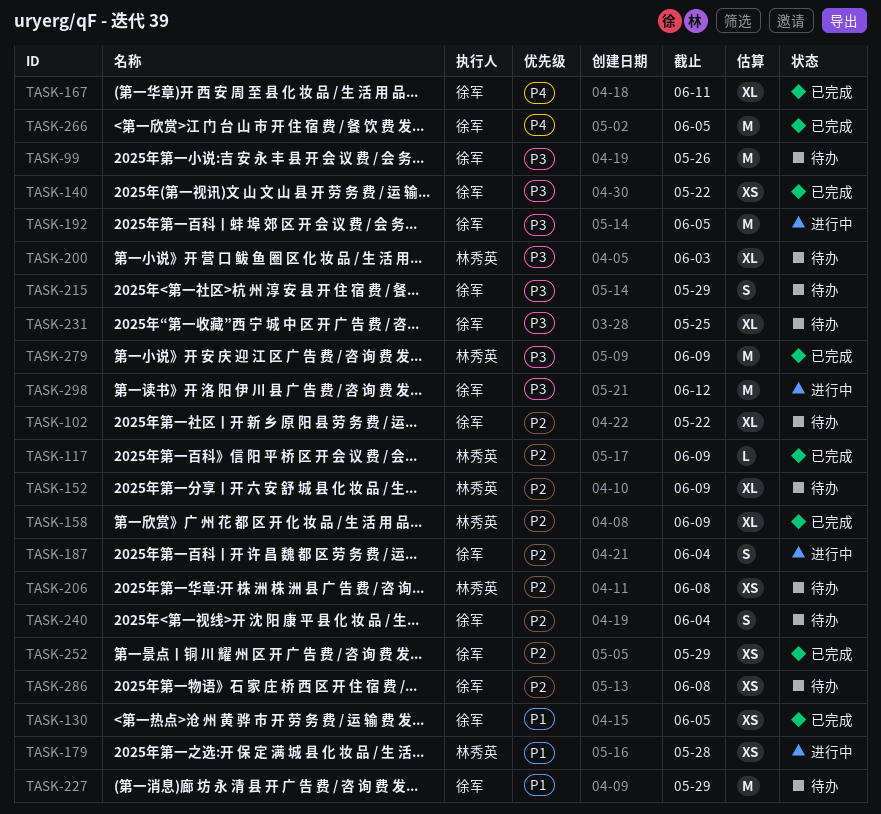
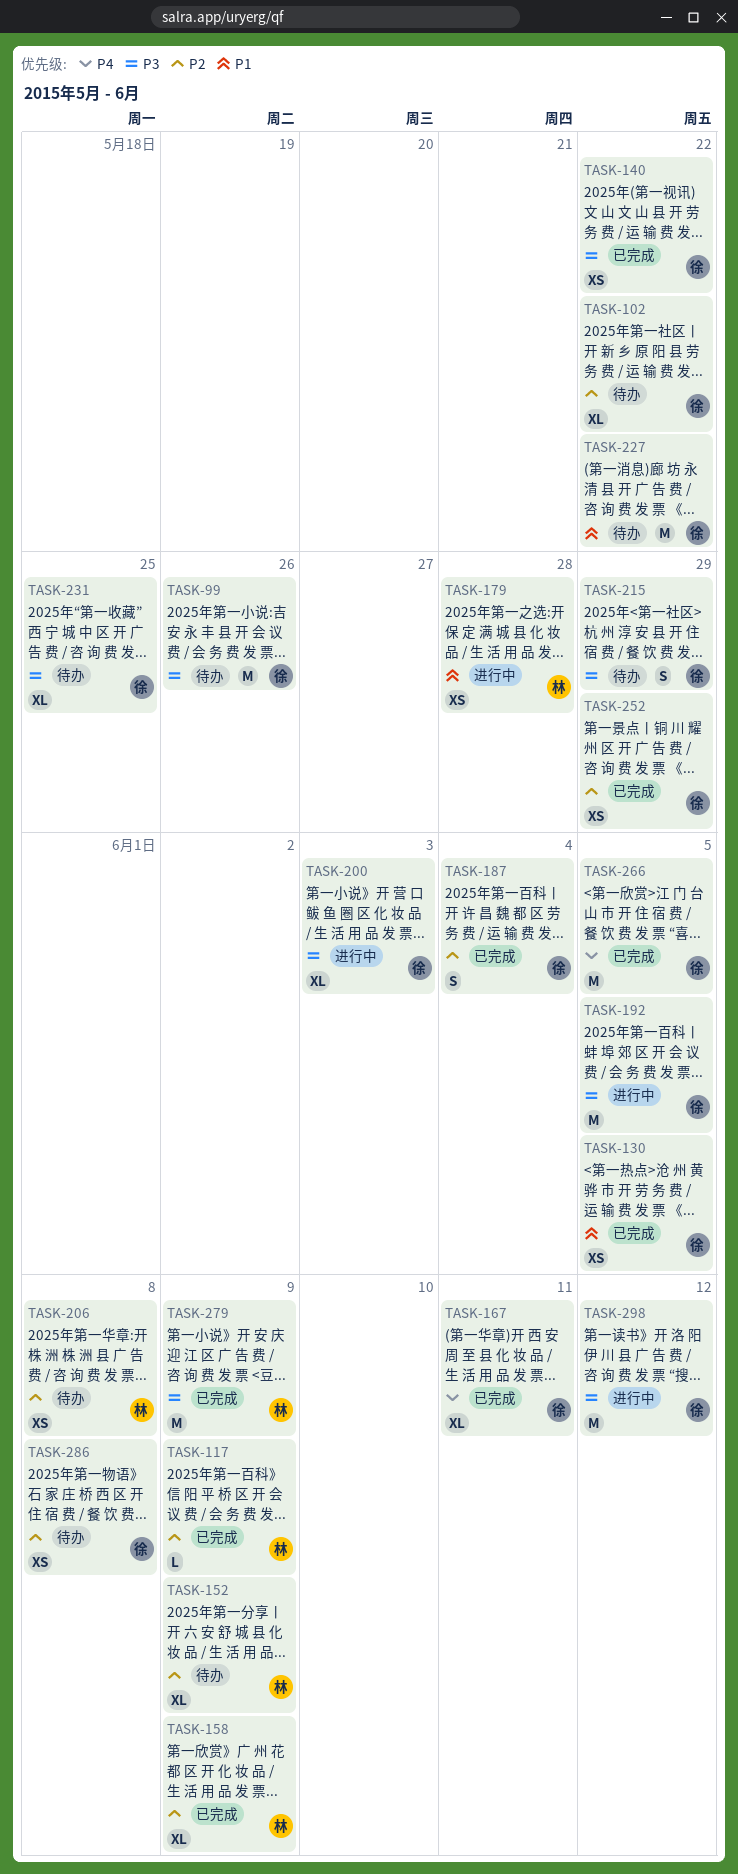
TASK-187, status: 进行中 -> 已完成
TASK-200, status: 待办 -> 进行中
TASK-200, owner: 林秀英 -> 徐军
TASK-227, due: May 29 -> May 22
TASK-240: present -> none

